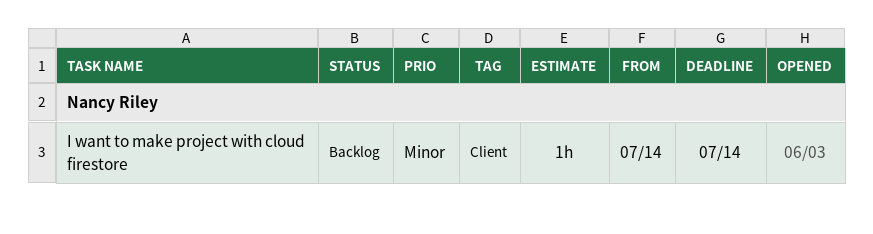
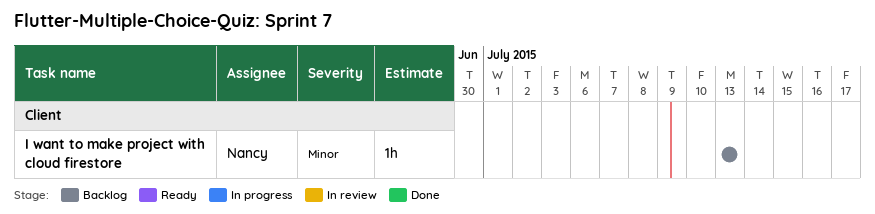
I want to make project with cloud firestore, start: Jul 14 -> Jul 13
I want to make project with cloud firestore, due: Jul 14 -> Jul 13

